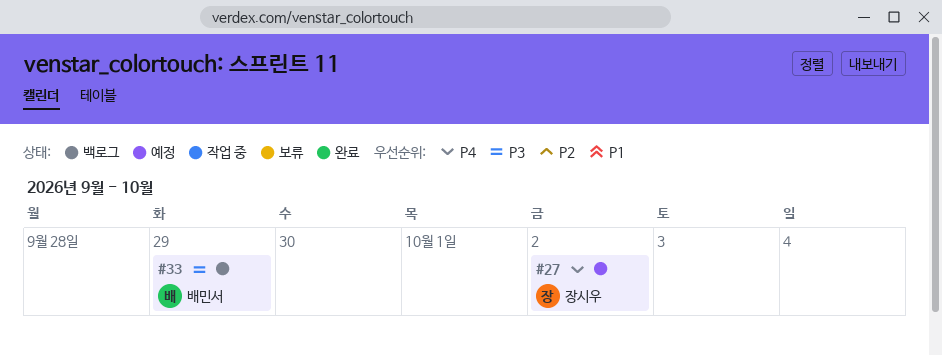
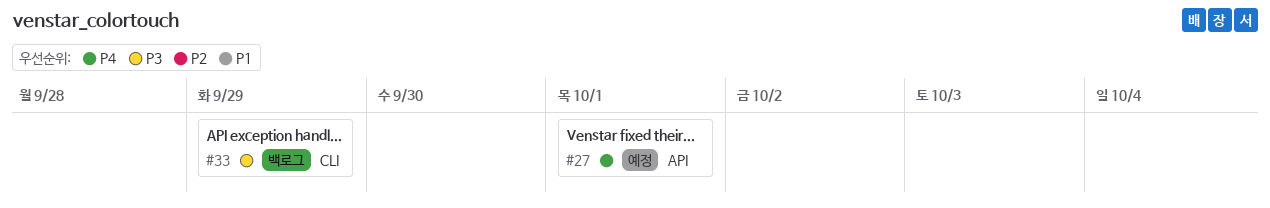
#27, due: Oct 2 -> Oct 1

